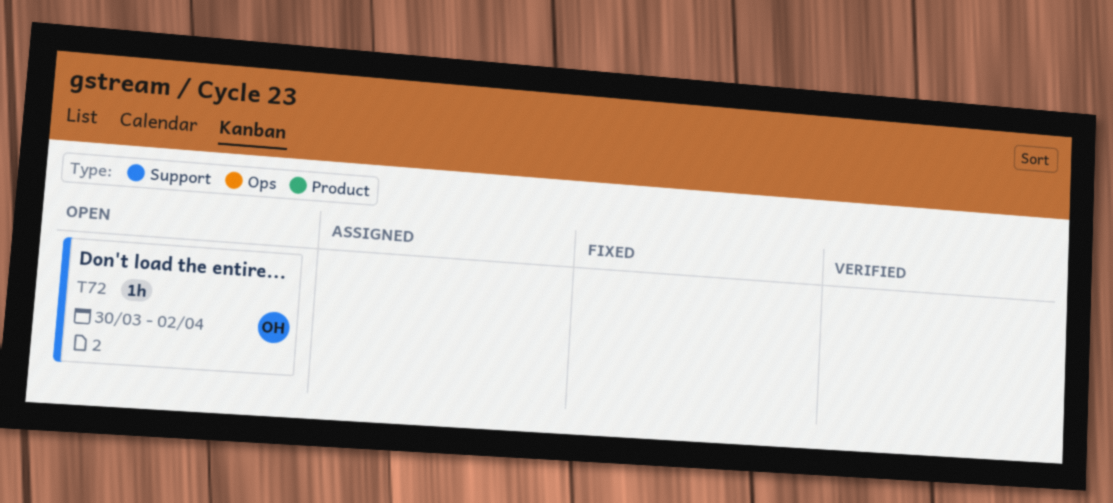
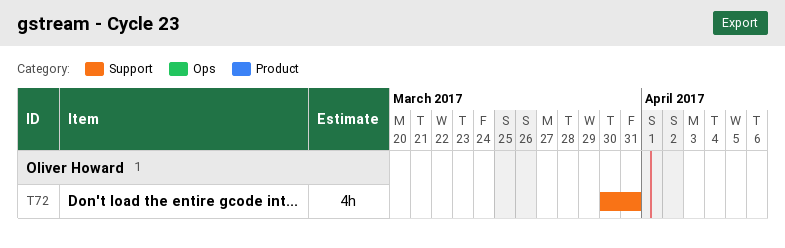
T72, estimate: 1h -> 4h
T72, due: Apr 2 -> Mar 31

